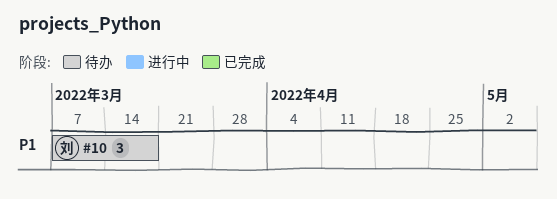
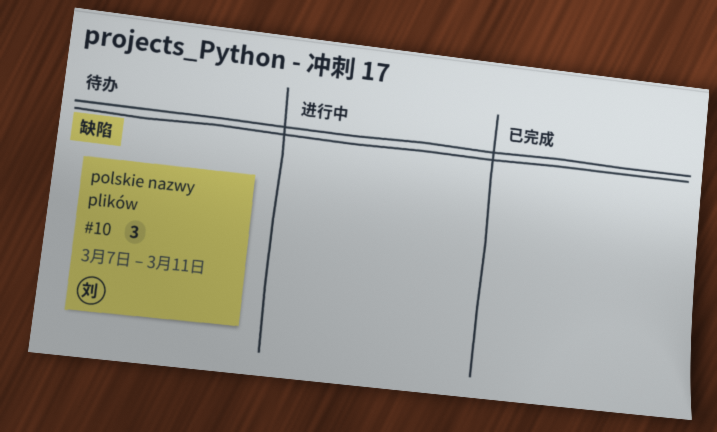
#10, due: Mar 18 -> Mar 11

